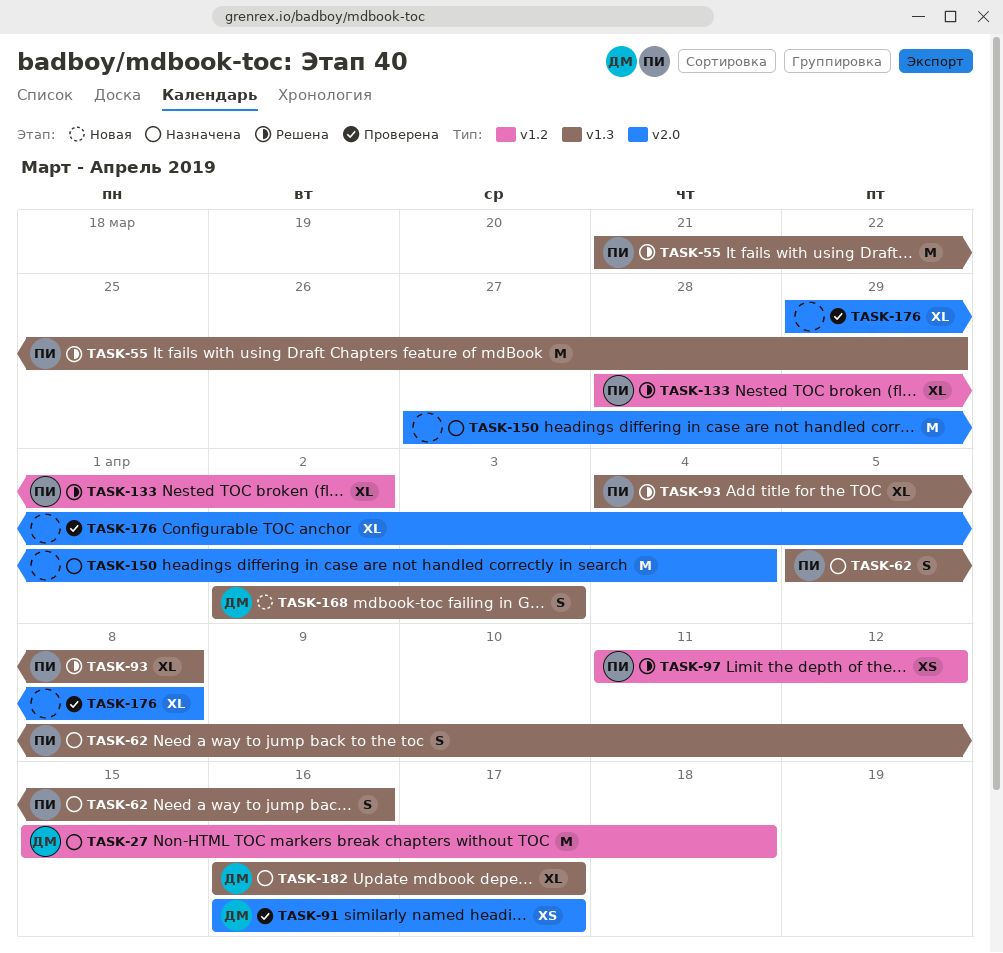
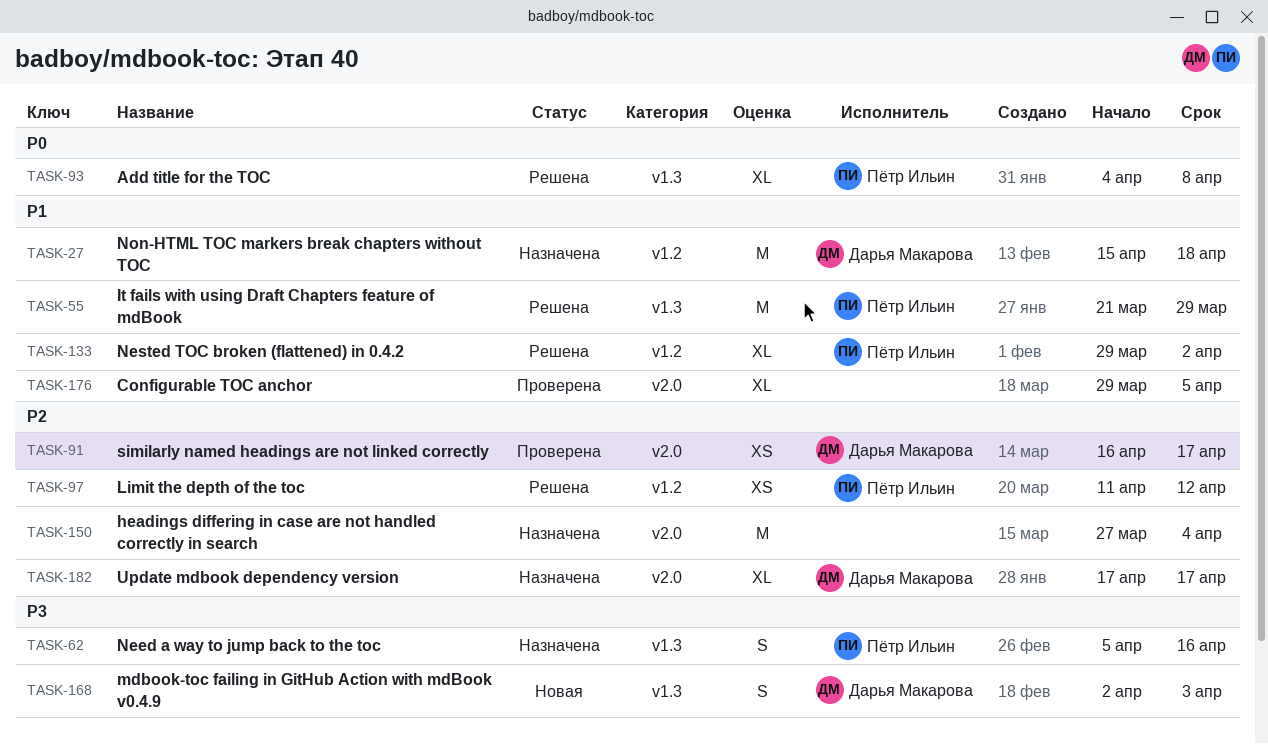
TASK-133, start: Mar 28 -> Mar 29
TASK-176, due: Apr 8 -> Apr 5
TASK-182, label: v1.3 -> v2.0
TASK-182, start: Apr 16 -> Apr 17

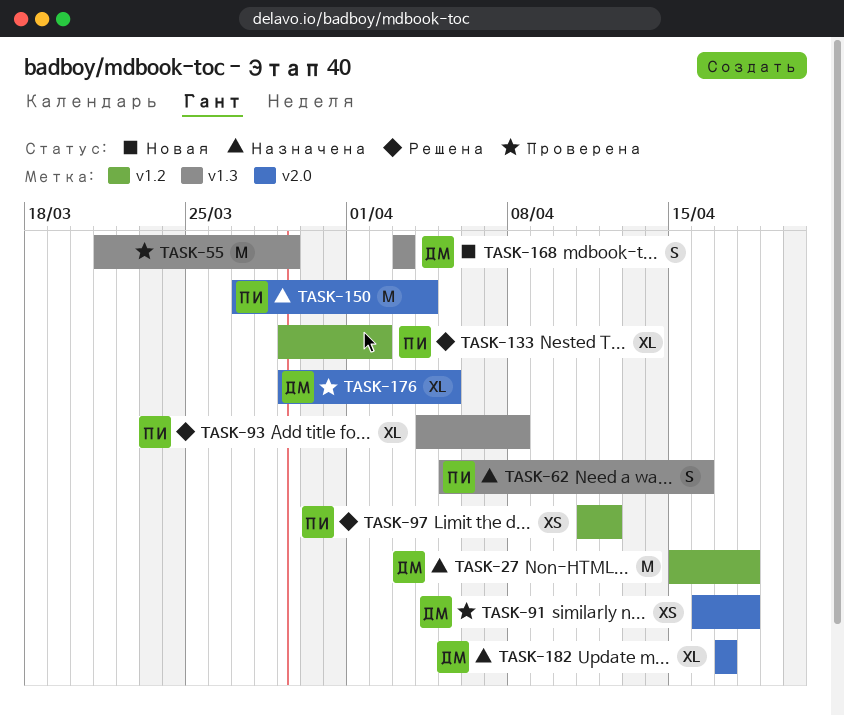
TASK-55, status: Решена -> Проверена
TASK-55, owner: Пётр Ильин -> none
TASK-91, due: Apr 17 -> Apr 18
TASK-150, owner: none -> Пётр Ильин
TASK-168, start: Apr 2 -> Apr 3
TASK-176, owner: none -> Дарья Макарова

